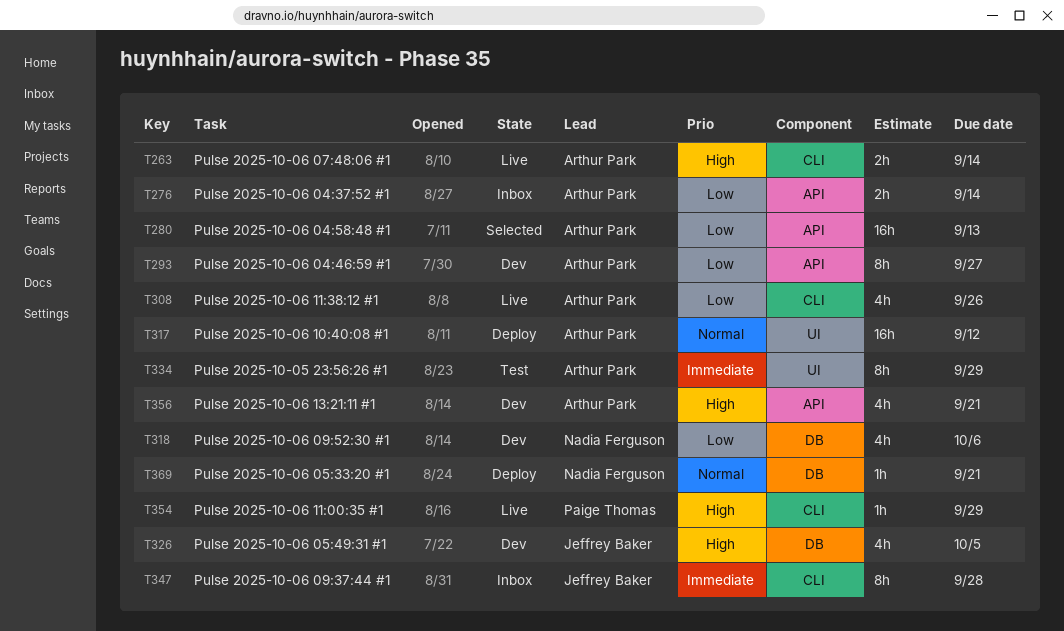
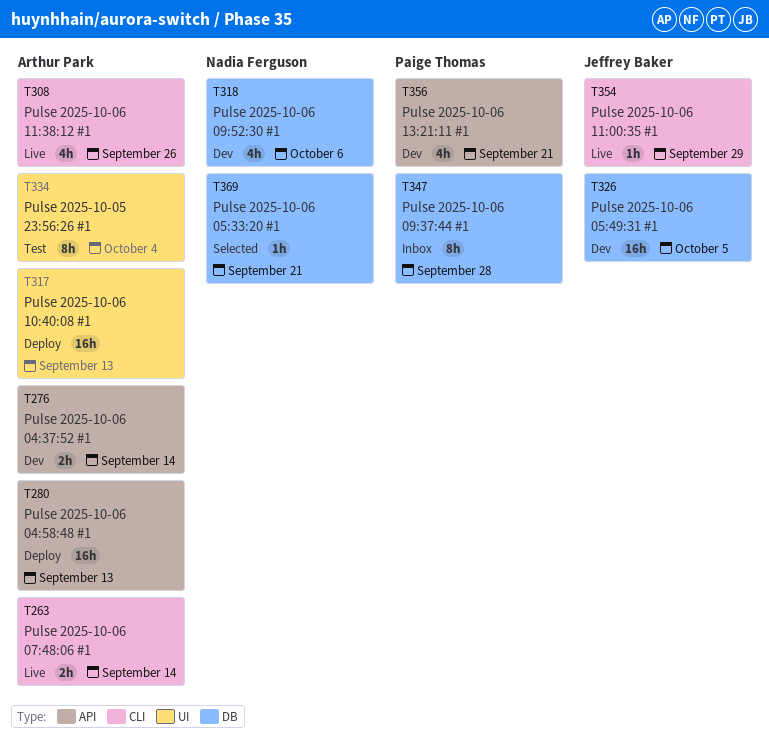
T276, status: Inbox -> Dev
T280, status: Selected -> Deploy
T293: present -> none
T317, due: Sep 12 -> Sep 13
T326, estimate: 4h -> 16h
T334, due: Sep 29 -> Oct 4
T347, owner: Jeffrey Baker -> Paige Thomas
T347, label: CLI -> DB
T354, owner: Paige Thomas -> Jeffrey Baker
T356, owner: Arthur Park -> Paige Thomas
T369, status: Deploy -> Selected

